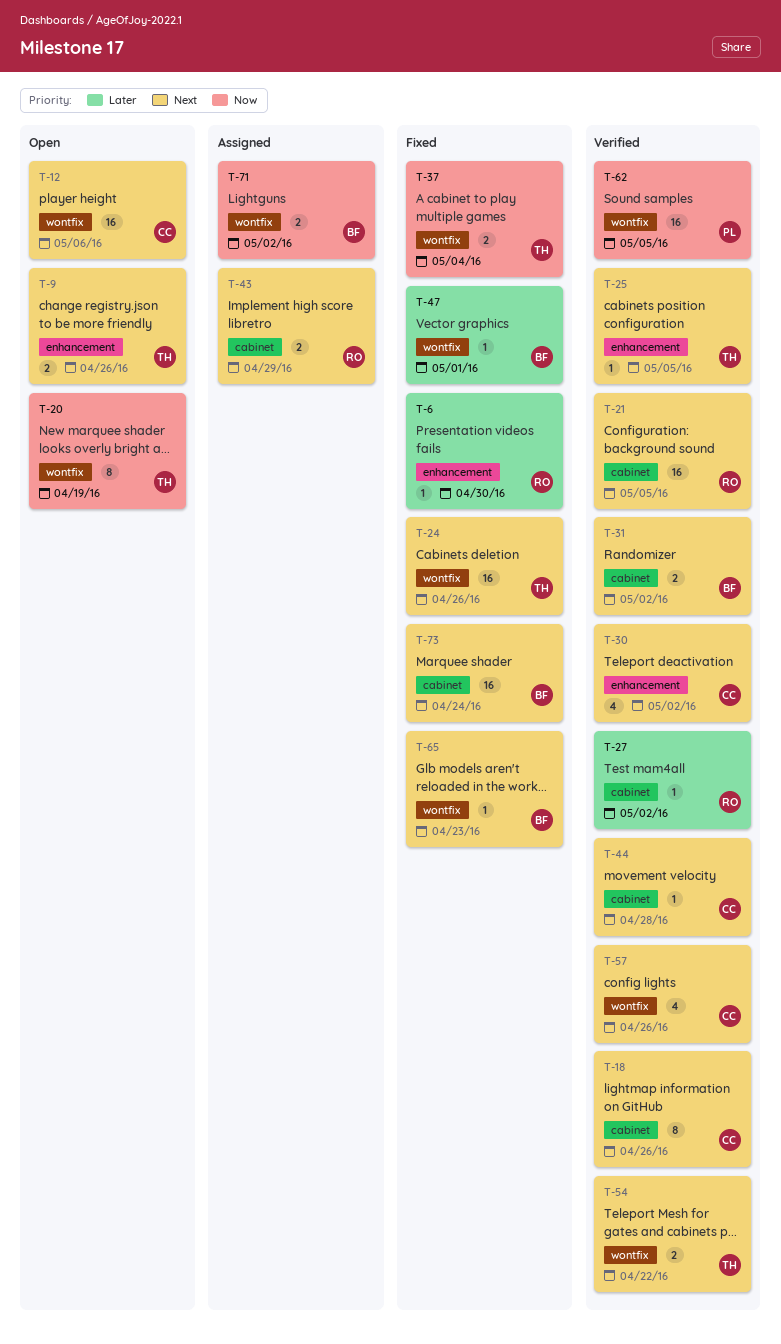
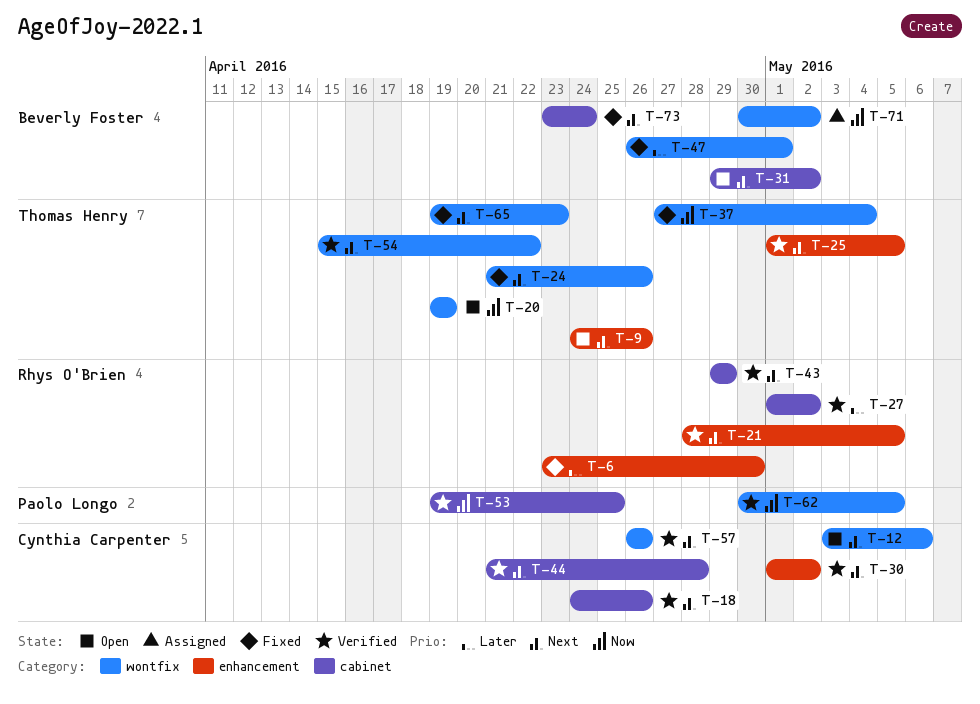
T-21, label: cabinet -> enhancement
T-31, status: Verified -> Open
T-43, status: Assigned -> Verified
T-53: none -> present
T-65, owner: Beverly Foster -> Thomas Henry

